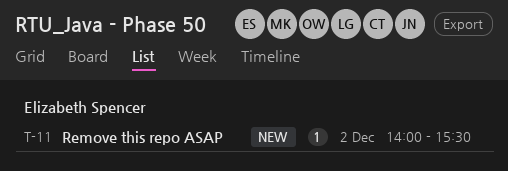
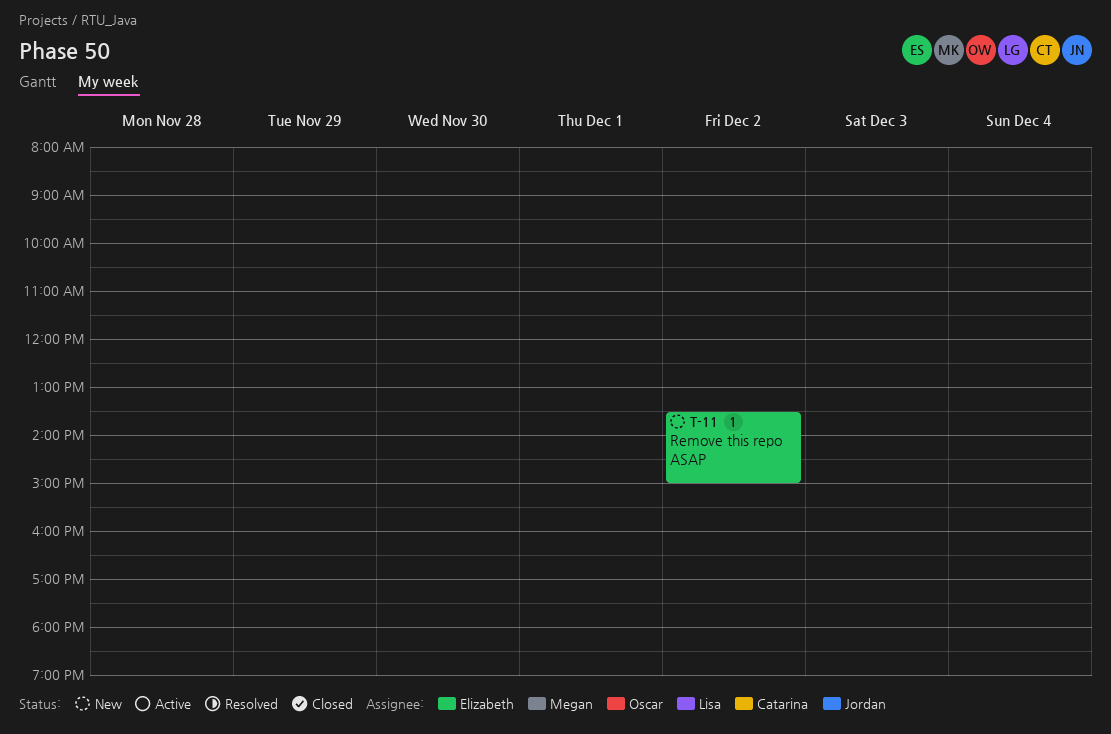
T-11, begins: 14:00 -> 13:30
T-11, ends: 15:30 -> 15:00

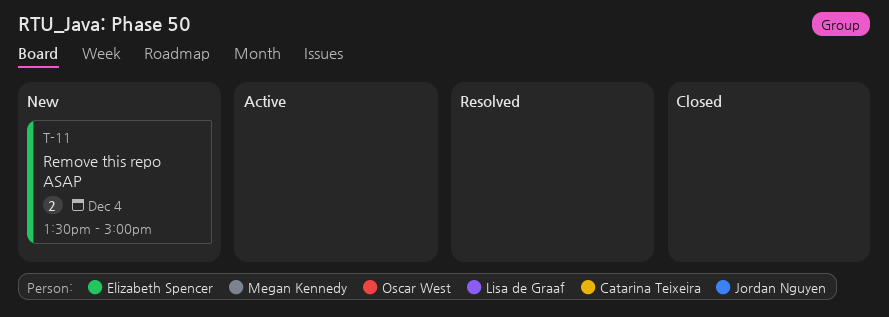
T-11, estimate: 1 -> 2
T-11, day: Dec 2 -> Dec 4

